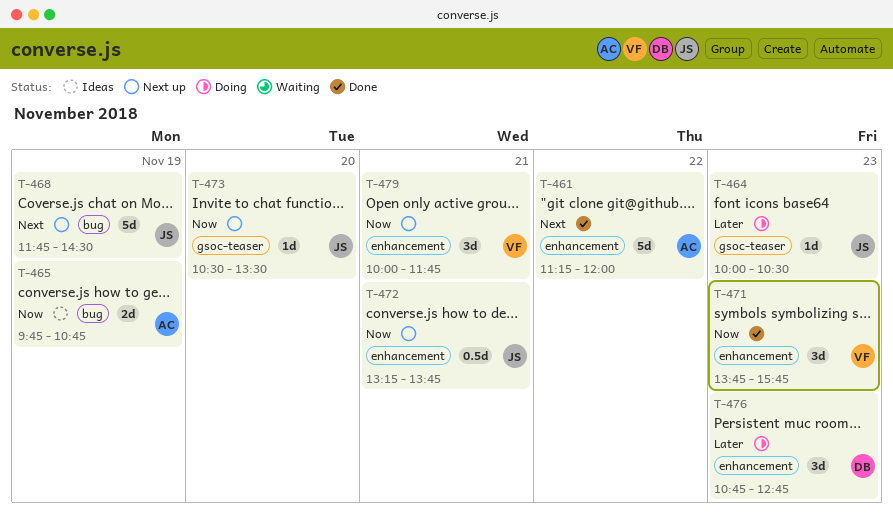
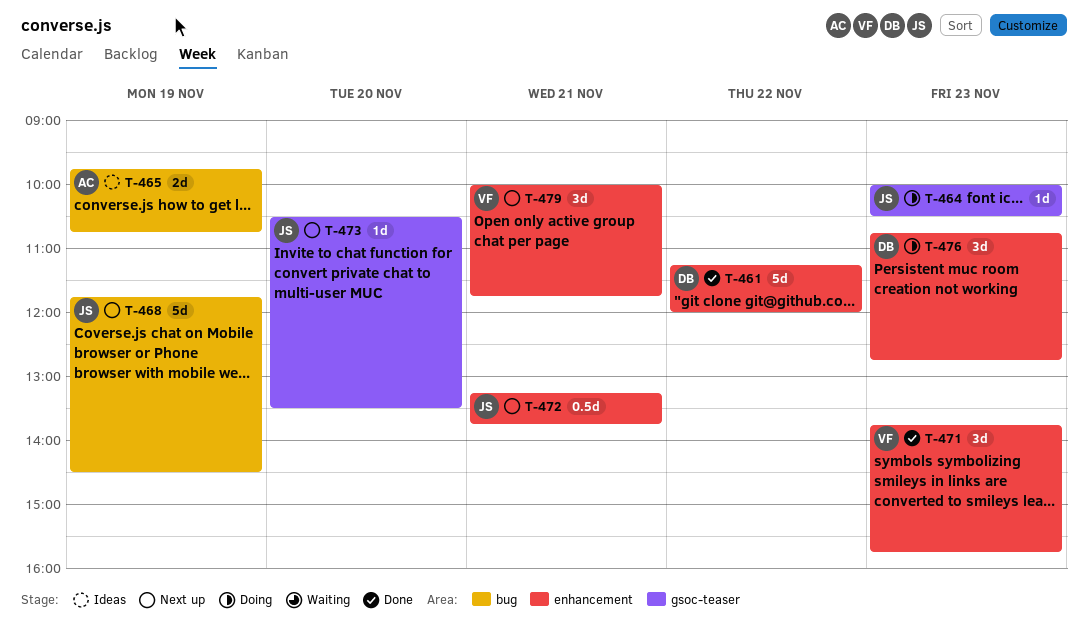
T-461, owner: AC -> DB

